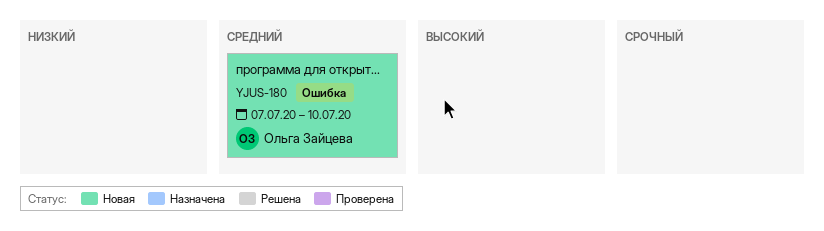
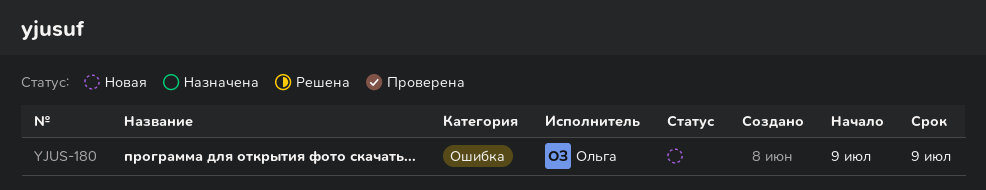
YJUS-180, start: Jul 7 -> Jul 9
YJUS-180, due: Jul 10 -> Jul 9

